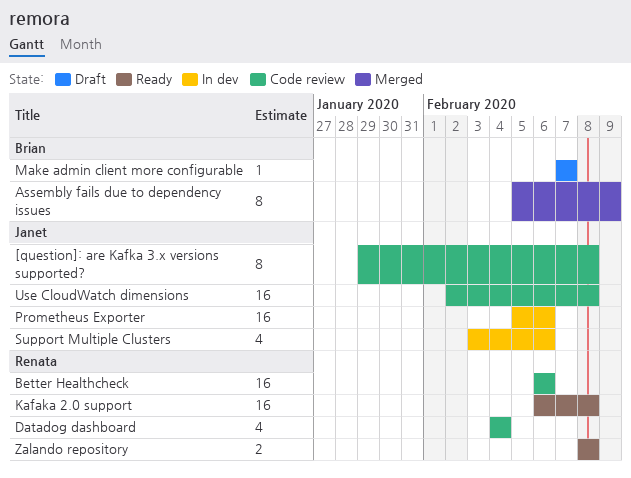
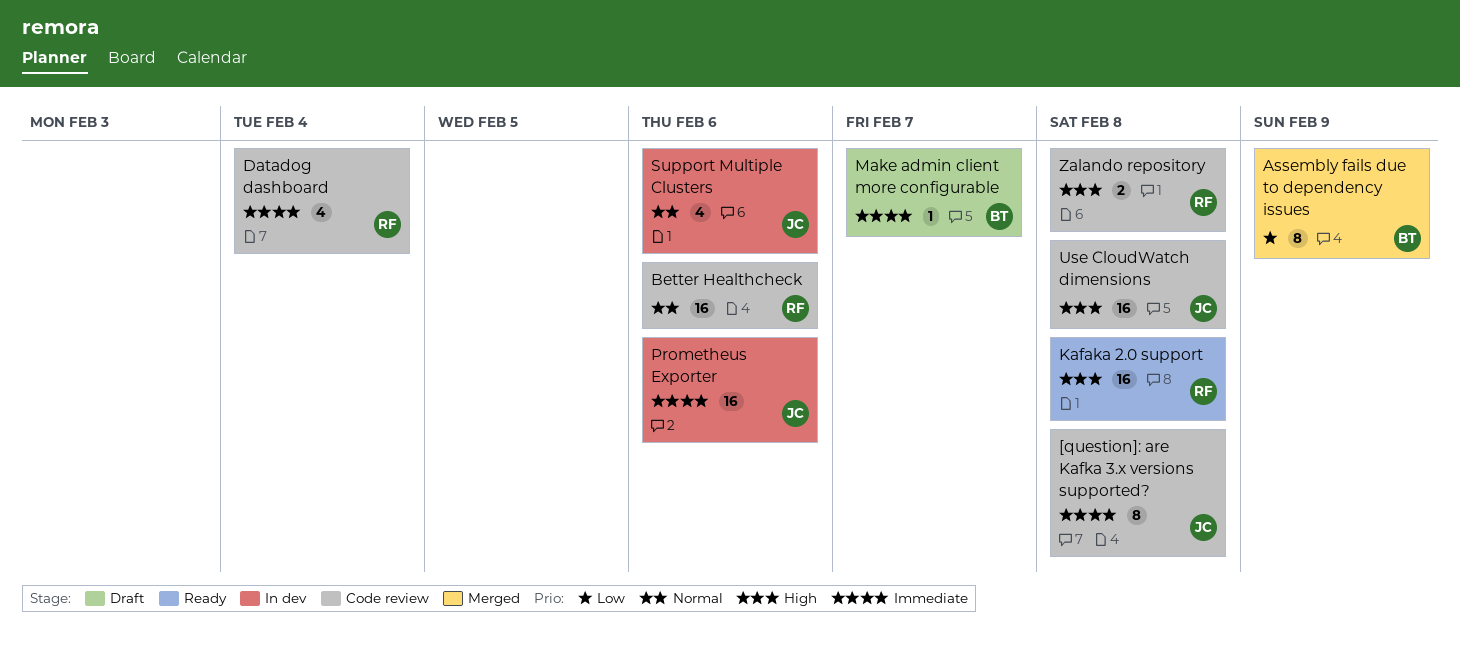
Zalando repository, status: Ready -> Code review

